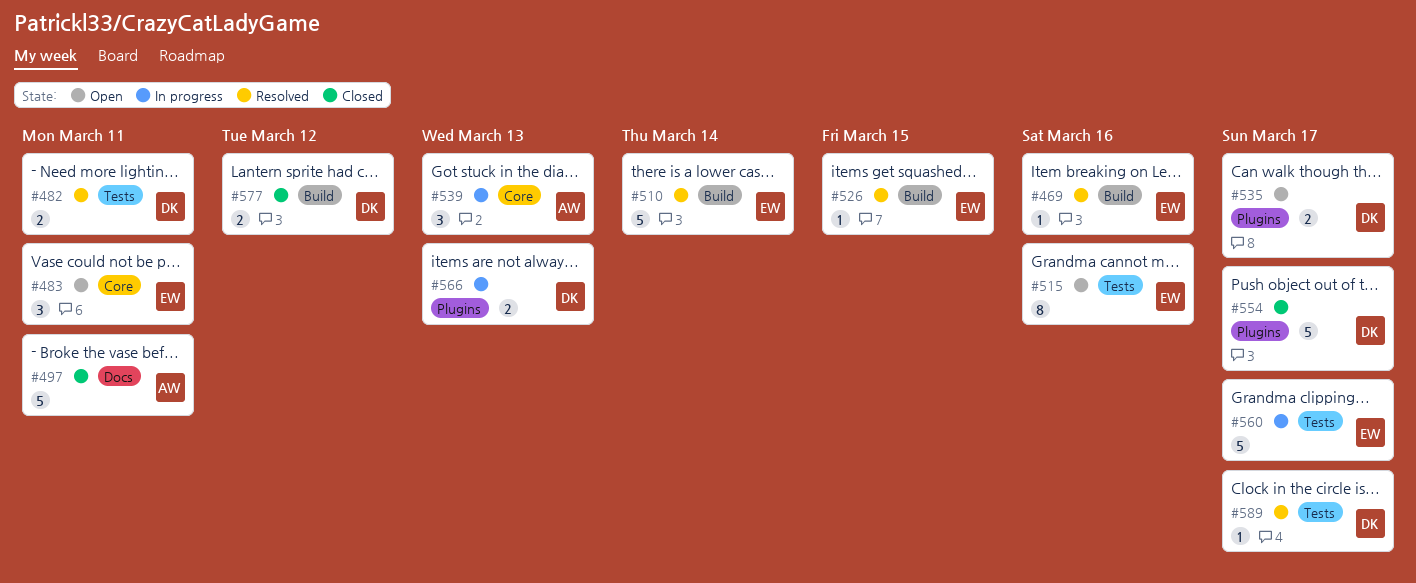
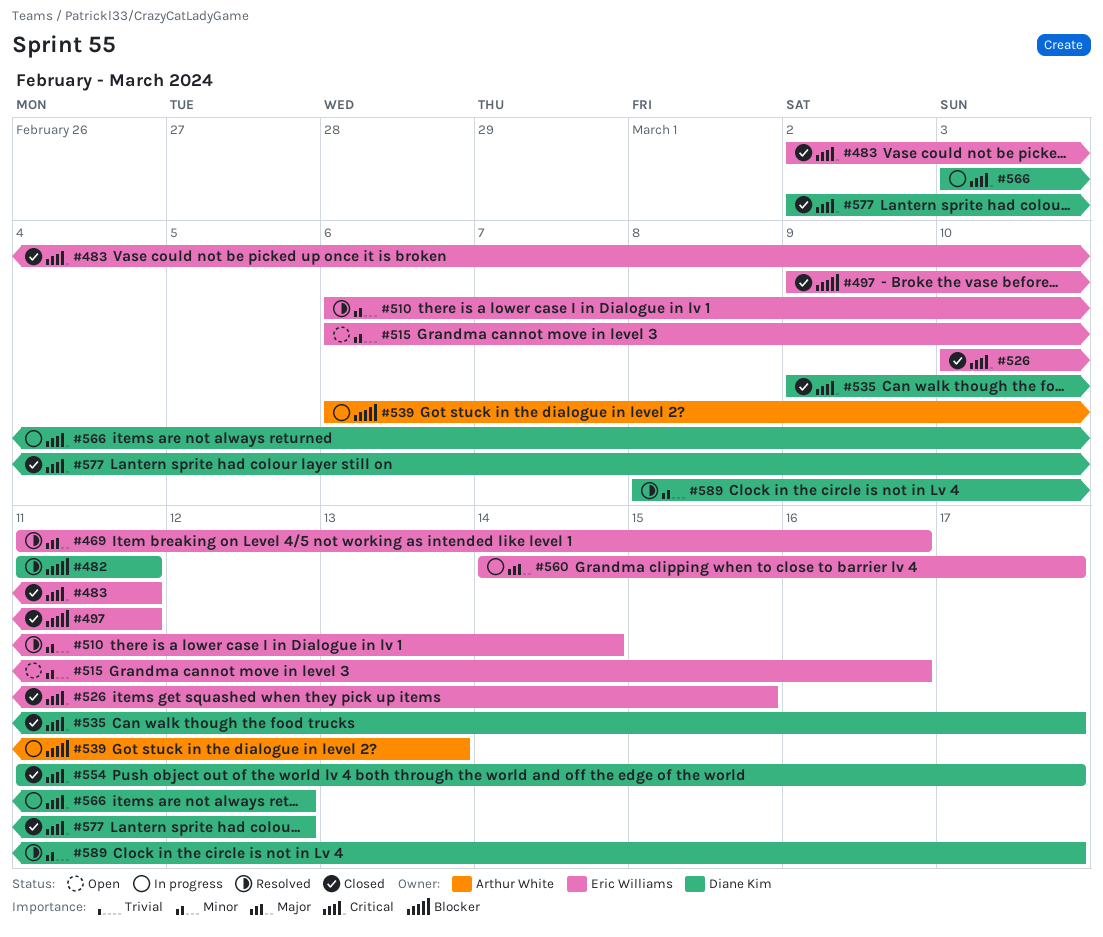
#483, status: Open -> Closed
#497, owner: Arthur White -> Eric Williams
#526, status: Resolved -> Closed
#535, status: Open -> Closed
#566, due: Mar 13 -> Mar 12

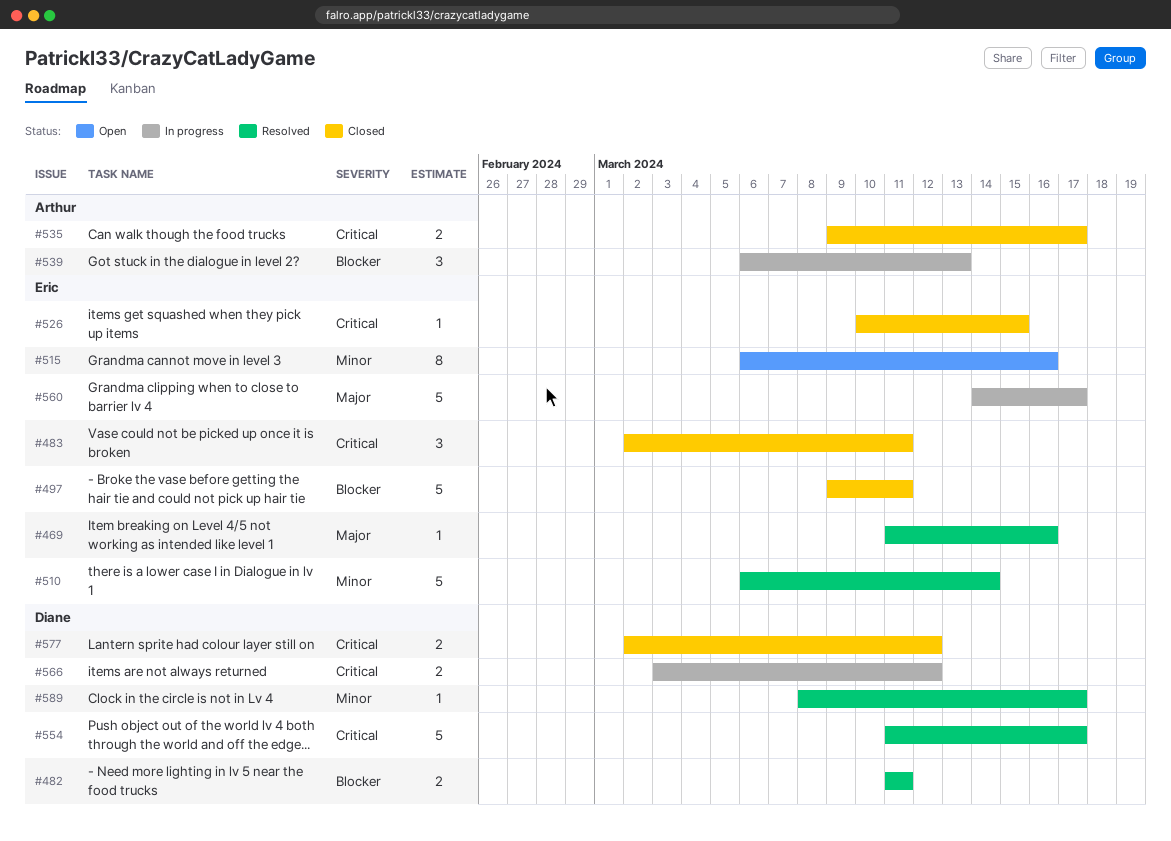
#535, owner: Diane Kim -> Arthur White
#554, status: Closed -> Resolved

